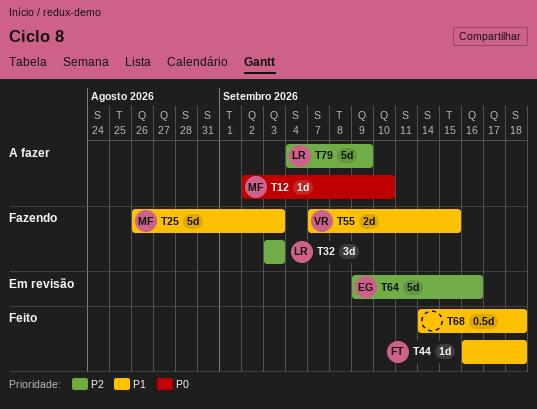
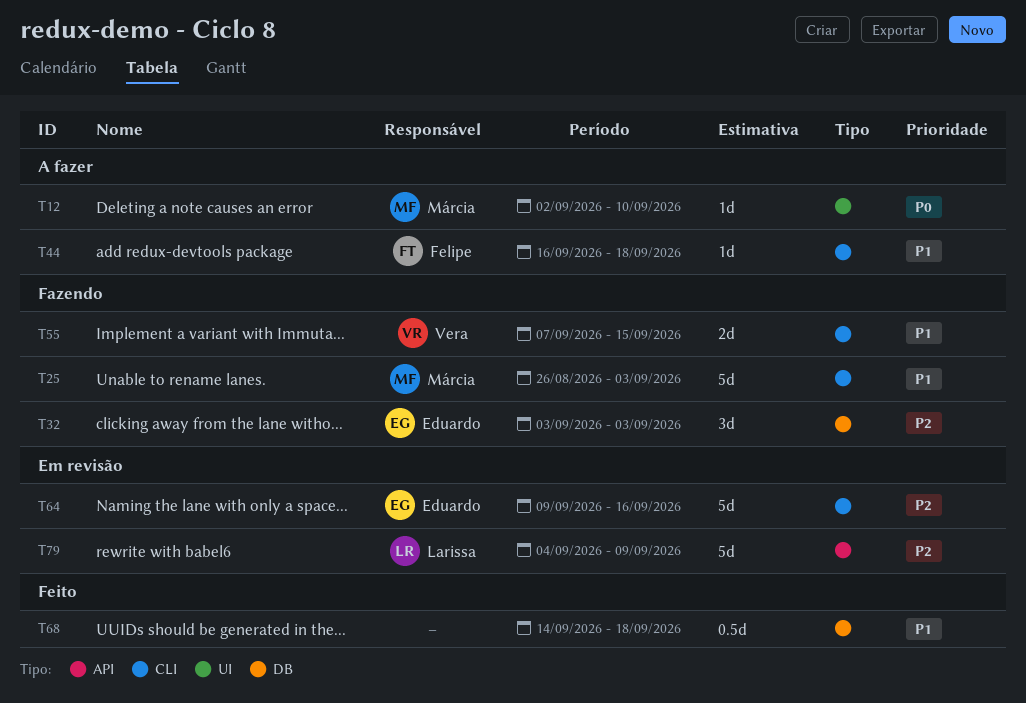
T32, owner: Larissa -> Eduardo
T44, status: Feito -> A fazer
T79, status: A fazer -> Em revisão

